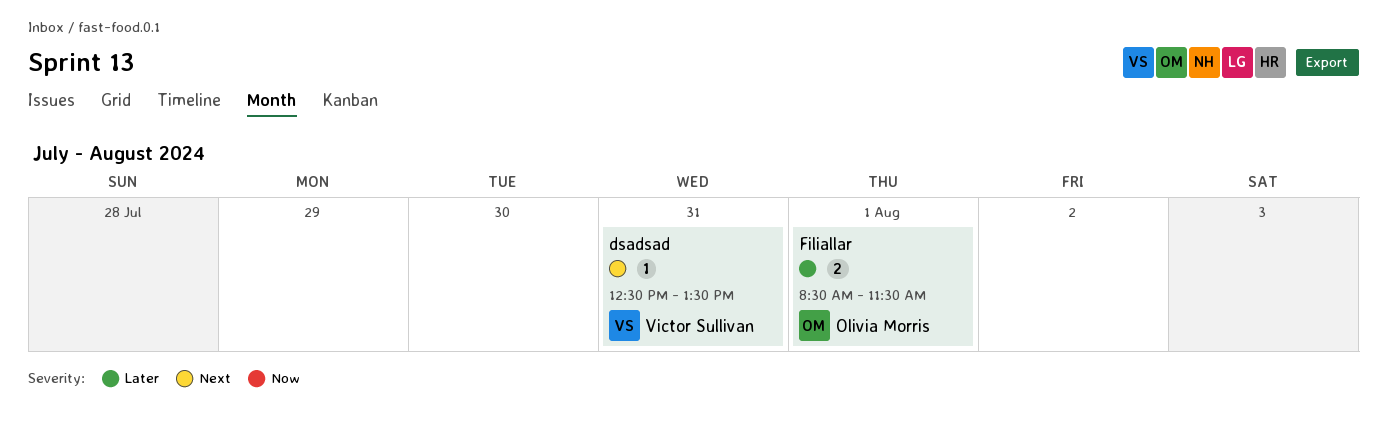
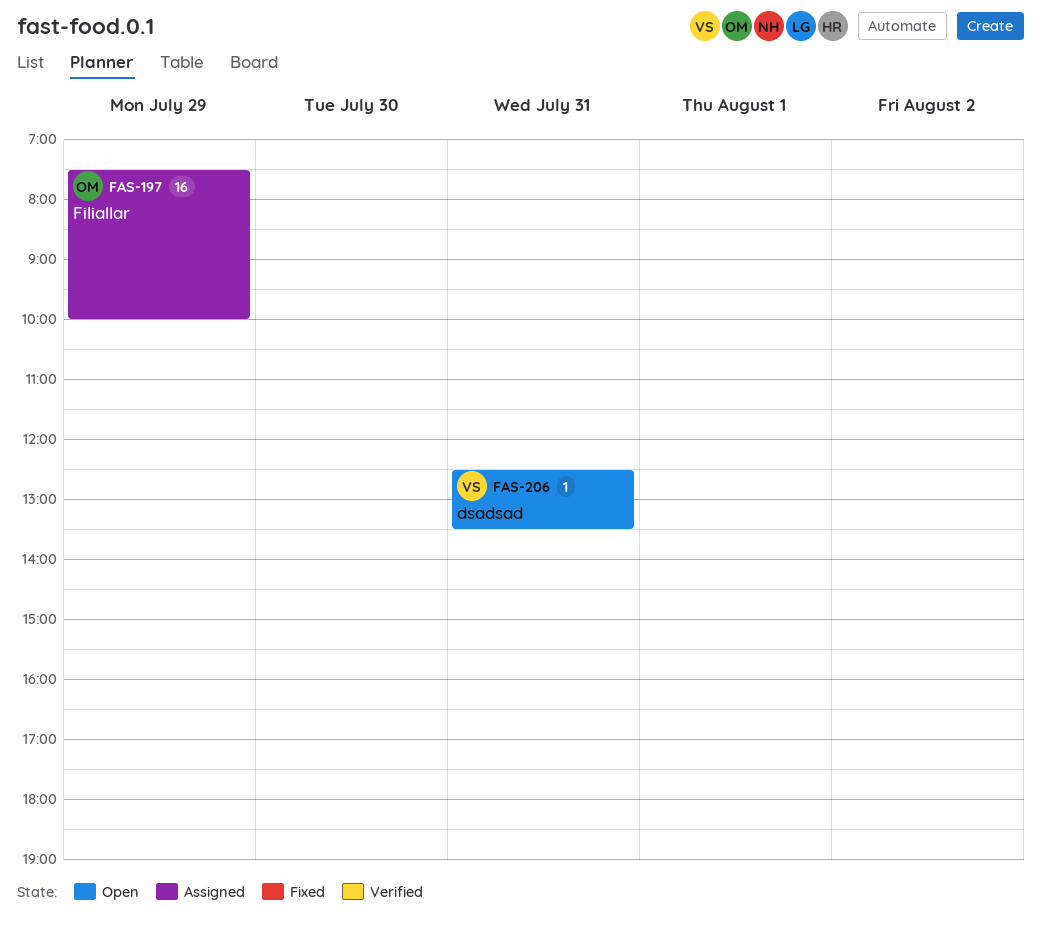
Filiallar, estimate: 2 -> 16
Filiallar, day: Aug 1 -> Jul 29
Filiallar, begins: 08:30 -> 07:30
Filiallar, ends: 11:30 -> 10:00

